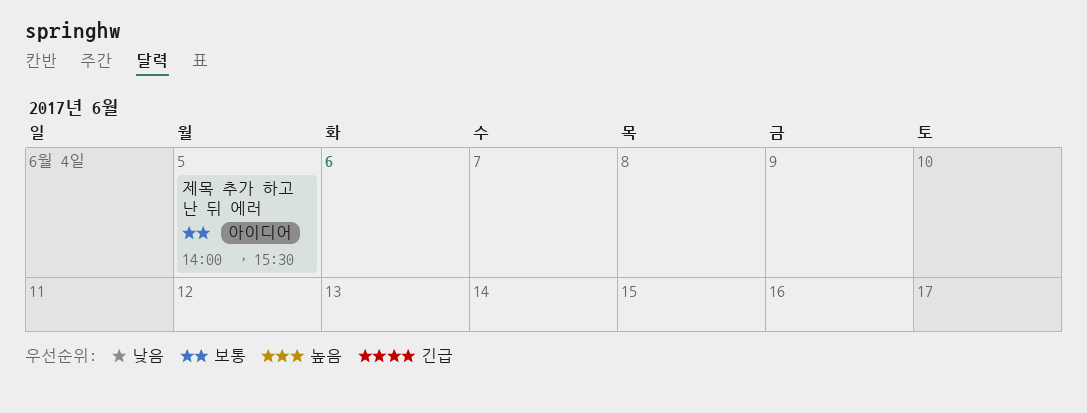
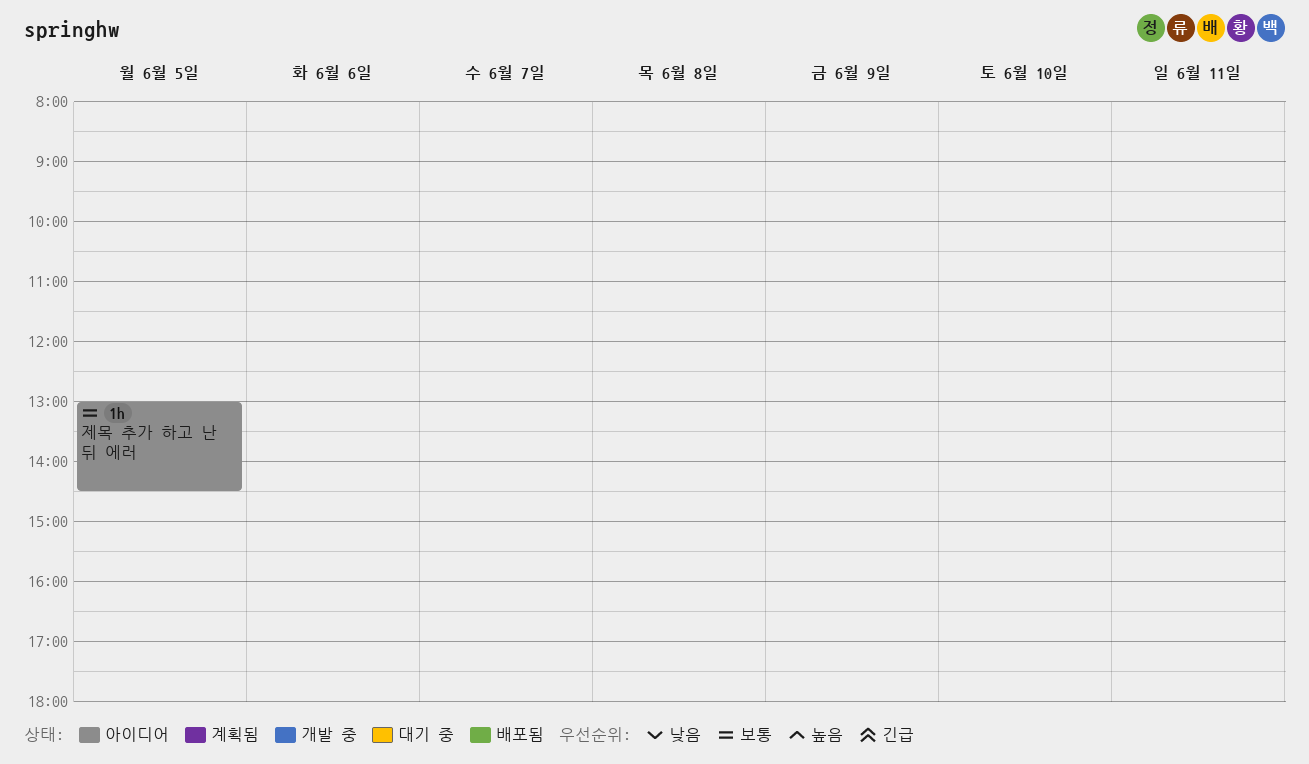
제목 추가 하고 난 뒤 에러, begins: 14:00 -> 13:00
제목 추가 하고 난 뒤 에러, ends: 15:30 -> 14:30

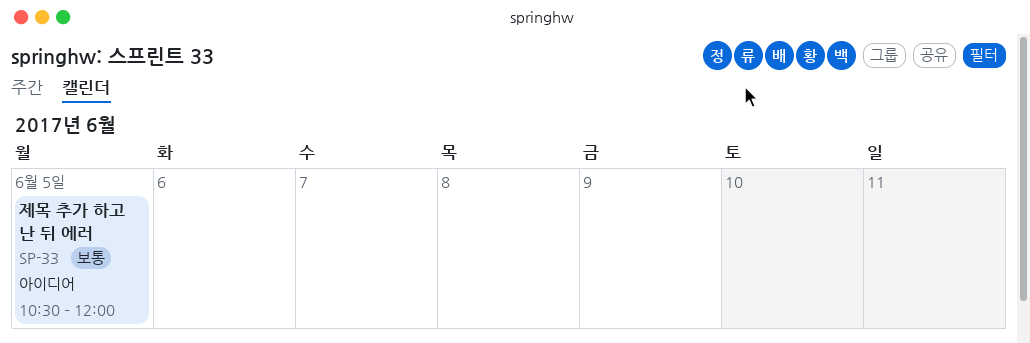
제목 추가 하고 난 뒤 에러, begins: 13:00 -> 10:30
제목 추가 하고 난 뒤 에러, ends: 14:30 -> 12:00

